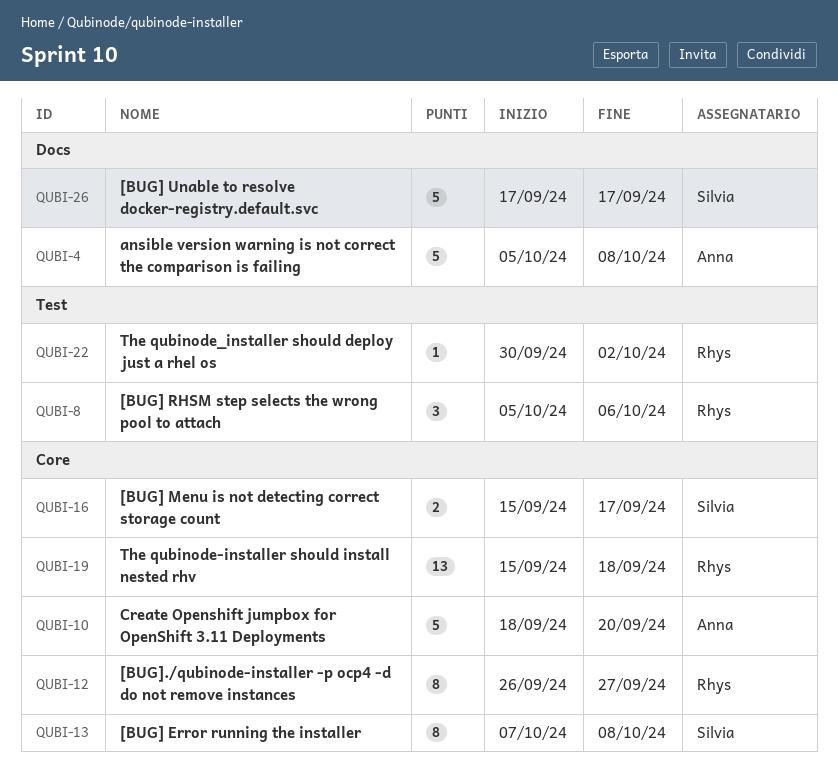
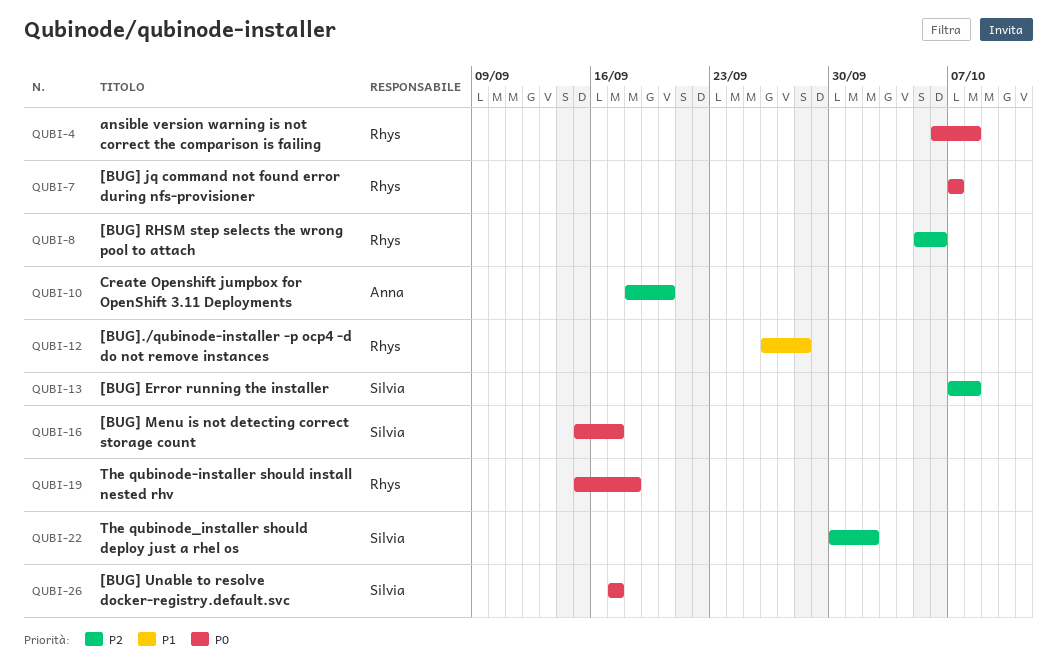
QUBI-4, owner: Anna -> Rhys
QUBI-4, start: Oct 5 -> Oct 6
QUBI-7: none -> present
QUBI-12, due: Sep 27 -> Sep 28
QUBI-22, owner: Rhys -> Silvia

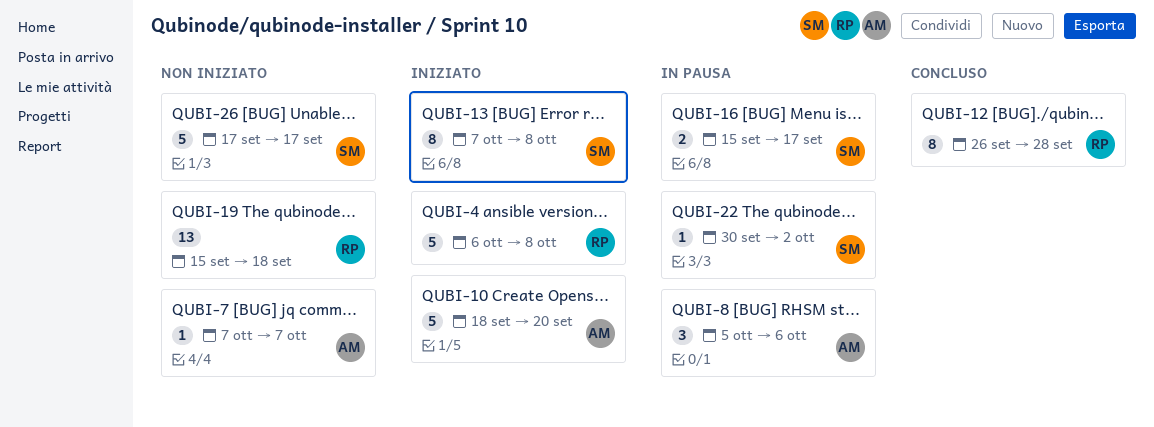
QUBI-7, owner: Rhys -> Anna
QUBI-8, owner: Rhys -> Anna

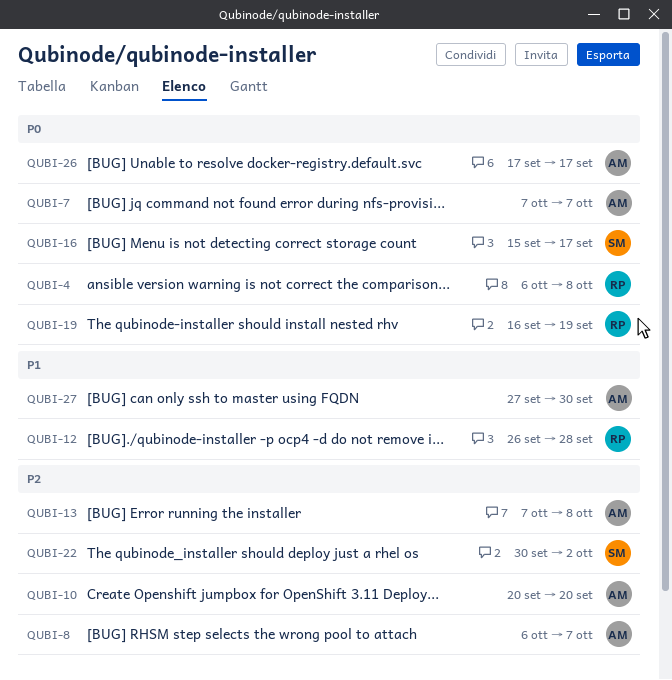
QUBI-8, start: Oct 5 -> Oct 6
QUBI-8, due: Oct 6 -> Oct 7
QUBI-10, start: Sep 18 -> Sep 20
QUBI-13, owner: SM -> AM
QUBI-19, start: Sep 15 -> Sep 16
QUBI-19, due: Sep 18 -> Sep 19
QUBI-26, owner: SM -> AM
QUBI-27: none -> present

